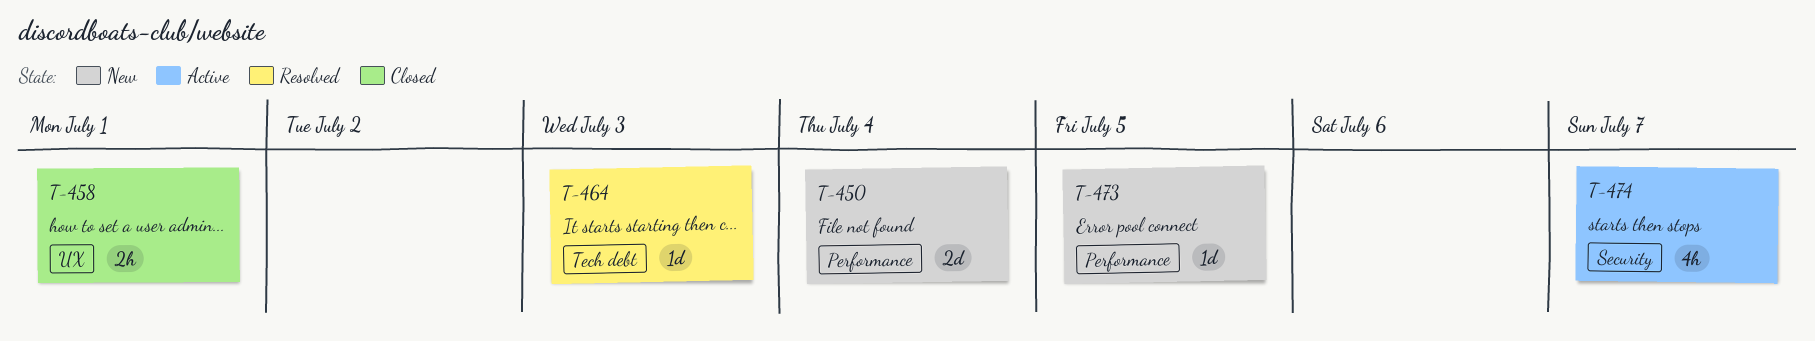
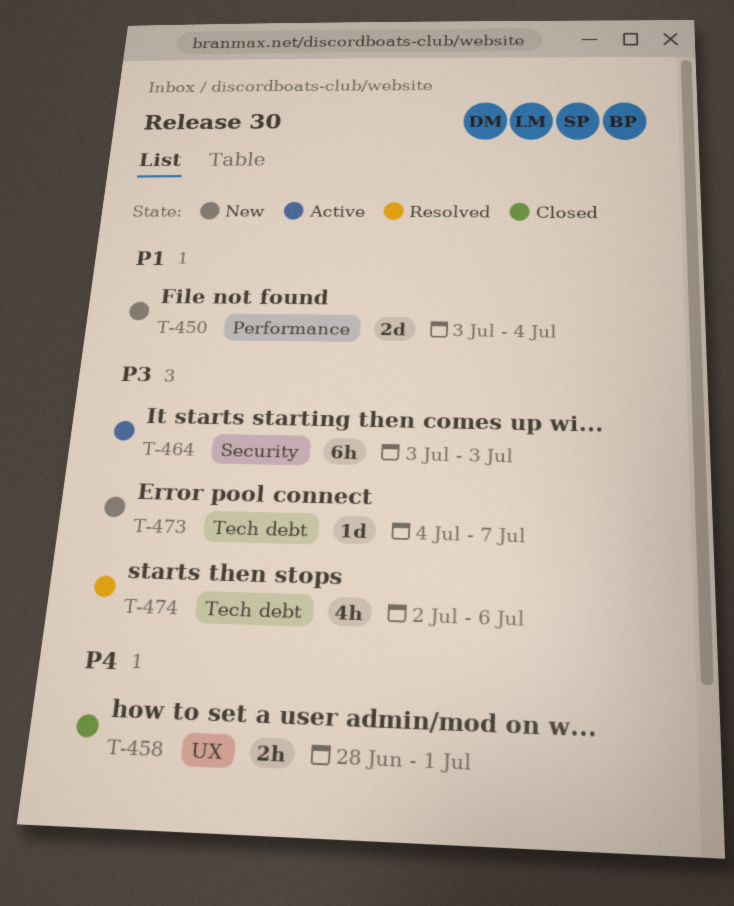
T-464, status: Resolved -> Active
T-464, label: Tech debt -> Security
T-464, estimate: 1d -> 6h
T-473, label: Performance -> Tech debt
T-473, due: Jul 5 -> Jul 7
T-474, status: Active -> Resolved
T-474, label: Security -> Tech debt
T-474, due: Jul 7 -> Jul 6

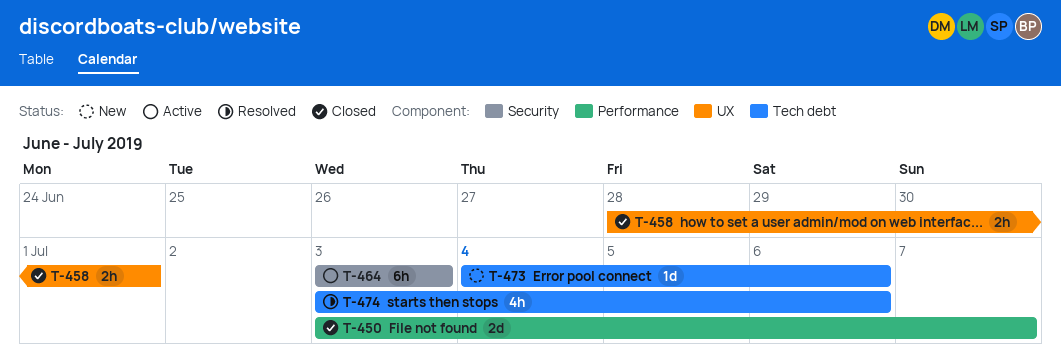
T-450, status: New -> Closed
T-450, due: Jul 4 -> Jul 7
T-473, due: Jul 7 -> Jul 6
T-474, start: Jul 2 -> Jul 3

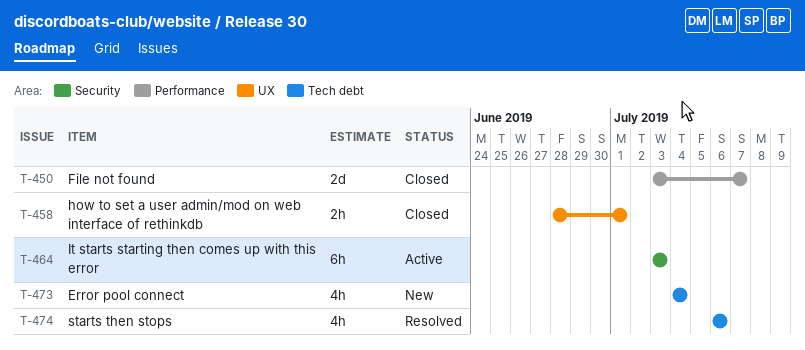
T-473, estimate: 1d -> 4h
T-473, due: Jul 6 -> Jul 4
T-474, start: Jul 3 -> Jul 6

